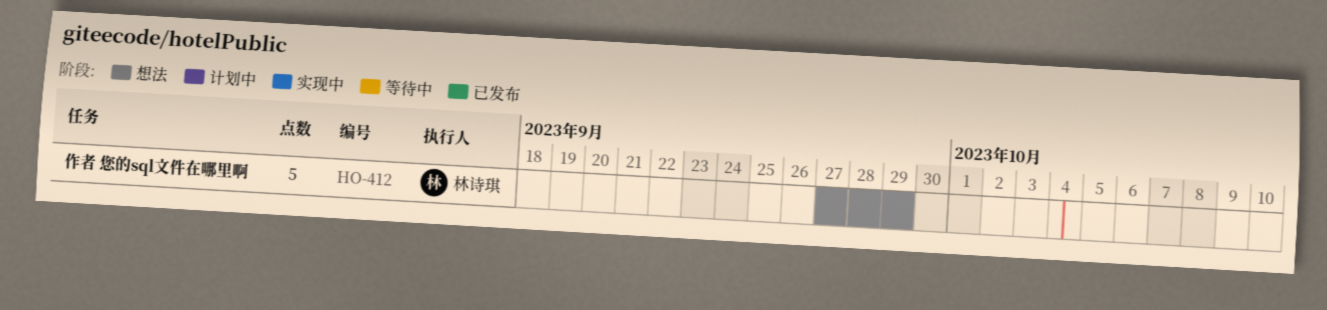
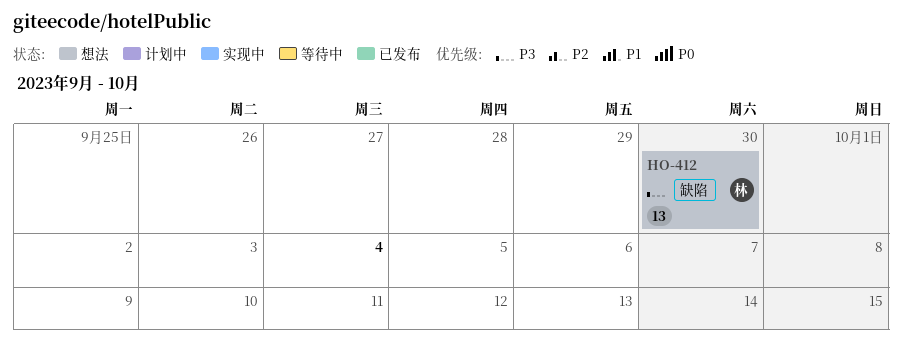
HO-412, estimate: 5 -> 13
HO-412, due: Sep 29 -> Sep 30

